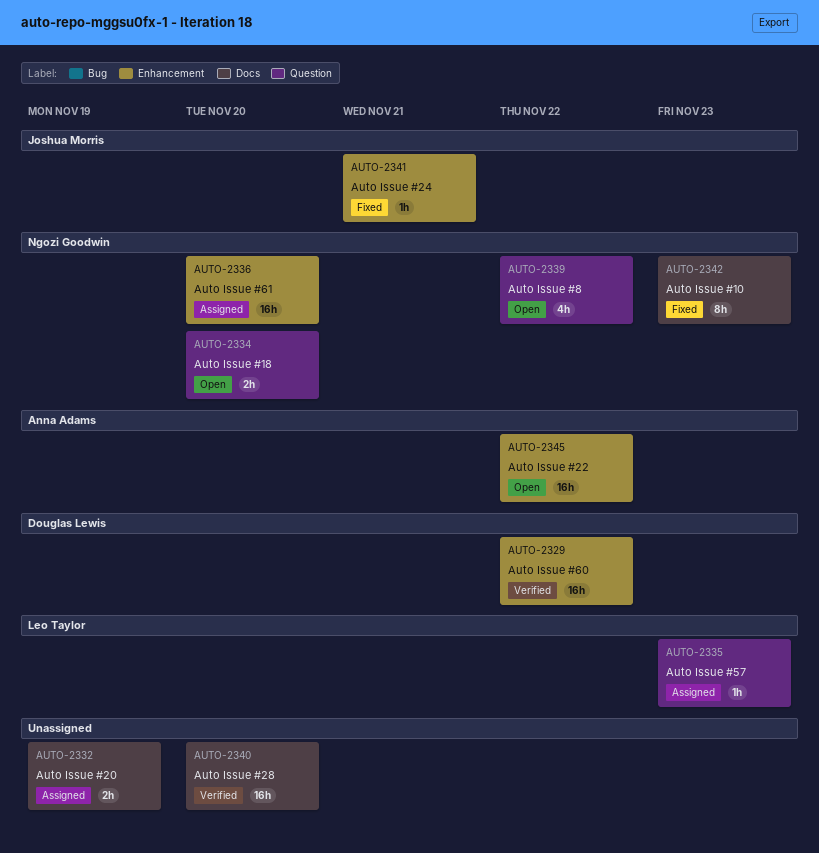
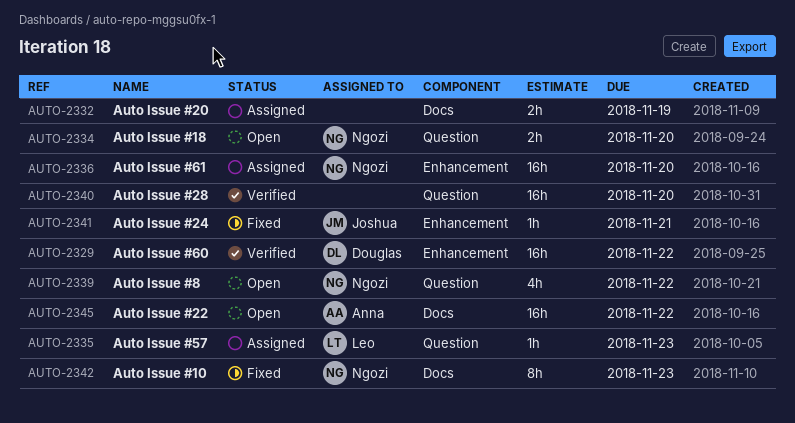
AUTO-2340, label: Docs -> Question
AUTO-2345, label: Enhancement -> Docs

